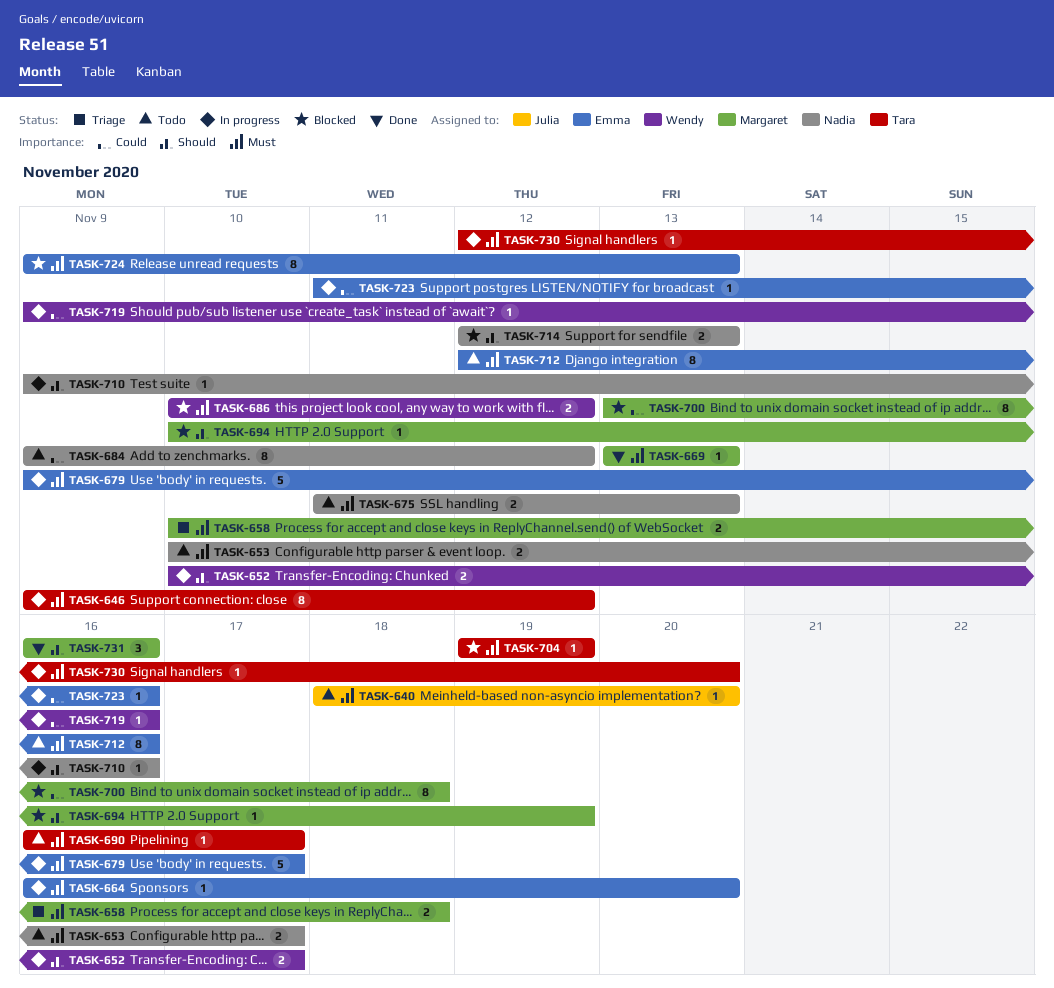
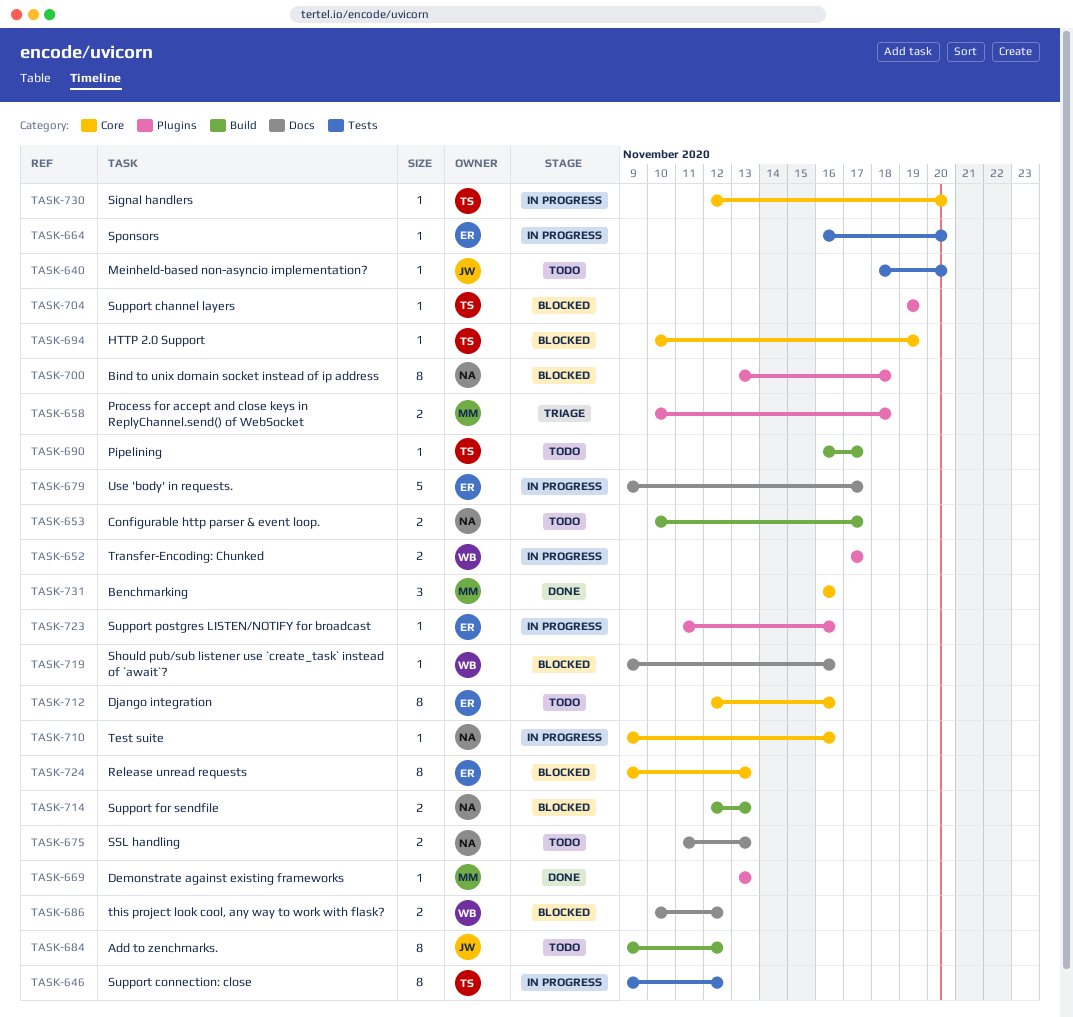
TASK-652, start: Nov 10 -> Nov 17
TASK-684, owner: Nadia -> Julia
TASK-694, owner: Margaret -> Tara
TASK-700, owner: Margaret -> Nadia
TASK-719, status: In progress -> Blocked

